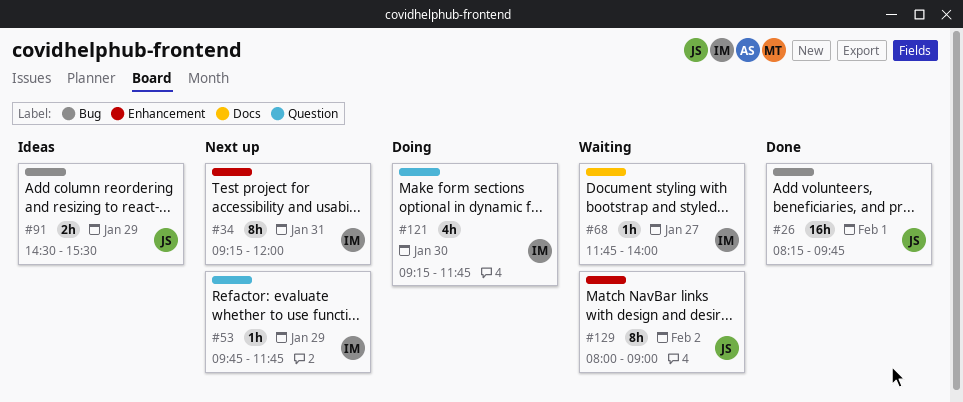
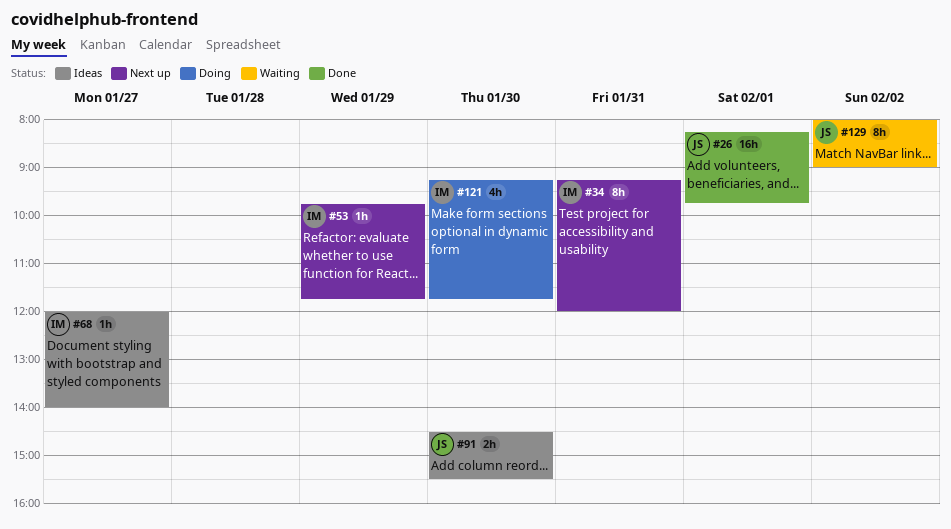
#68, status: Waiting -> Ideas
#68, begins: 11:45 -> 12:00
#91, day: Jan 29 -> Jan 30

